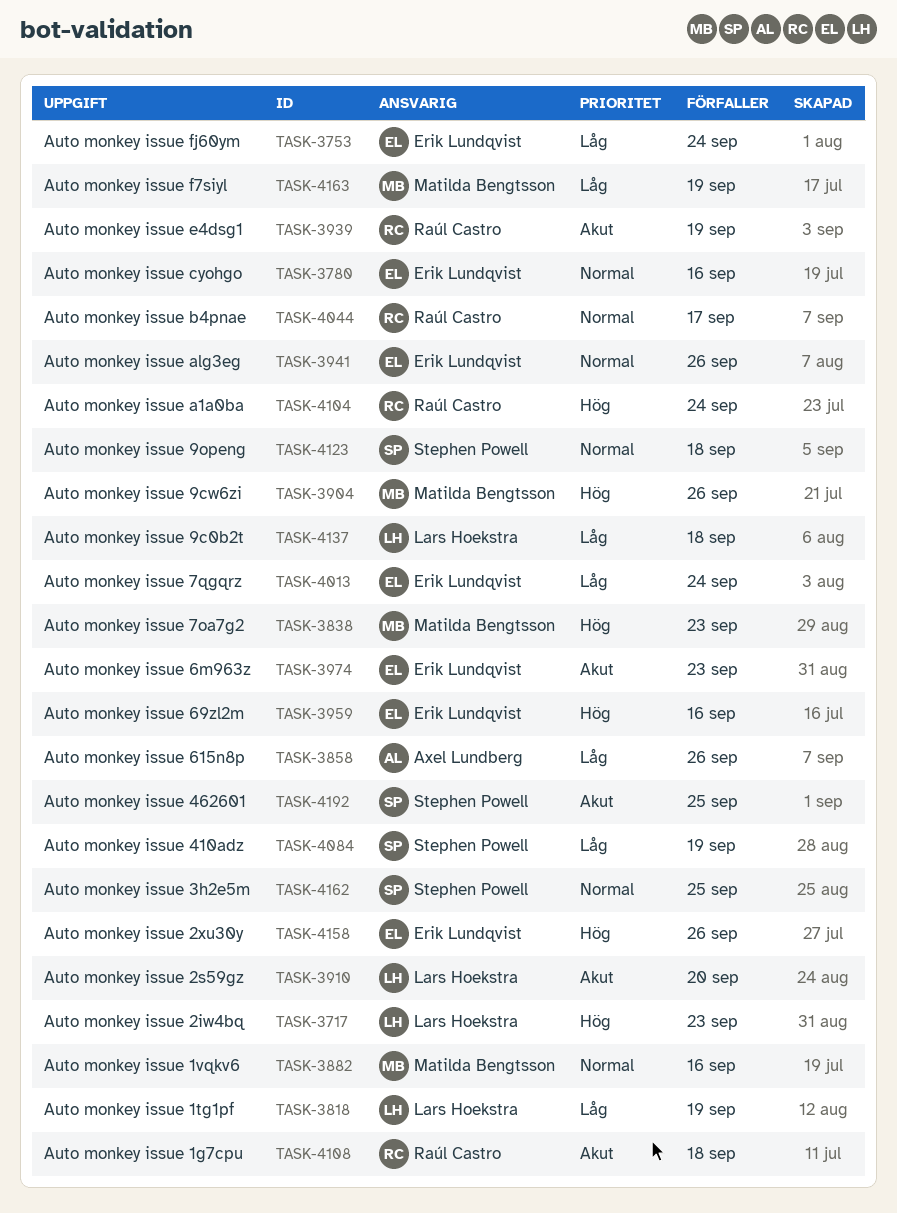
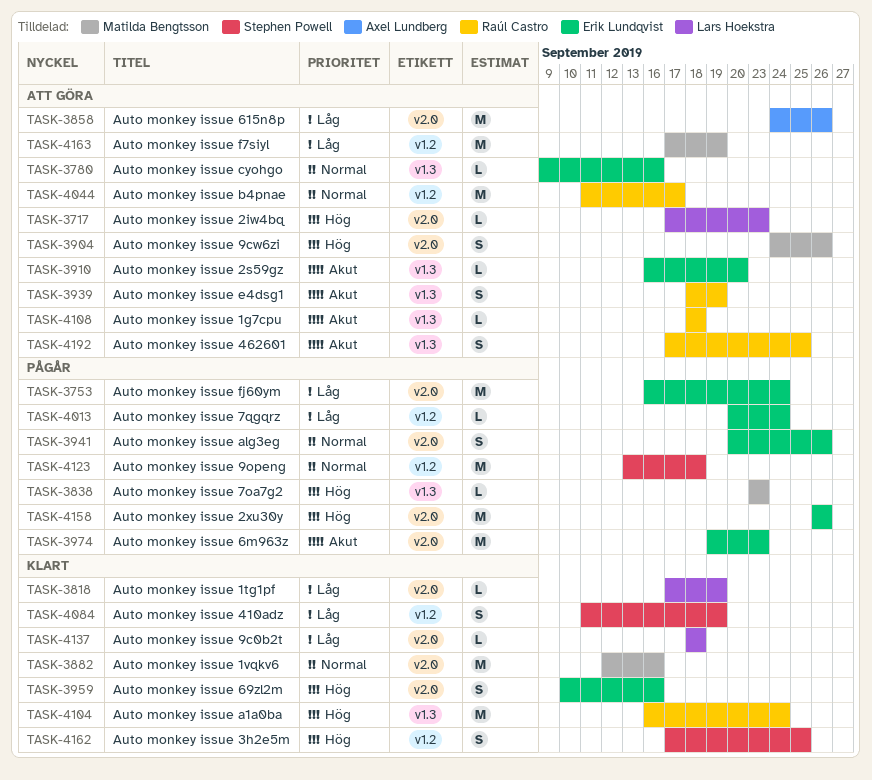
TASK-3910, owner: Lars Hoekstra -> Erik Lundqvist
TASK-4162, priority: Normal -> Hög
TASK-4192, owner: Stephen Powell -> Raúl Castro

